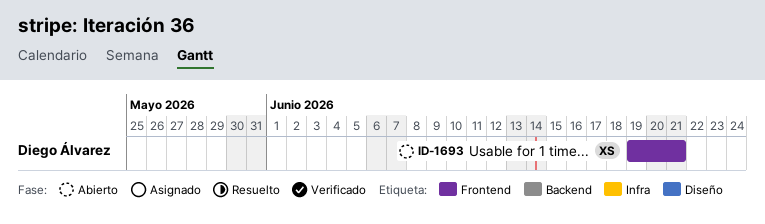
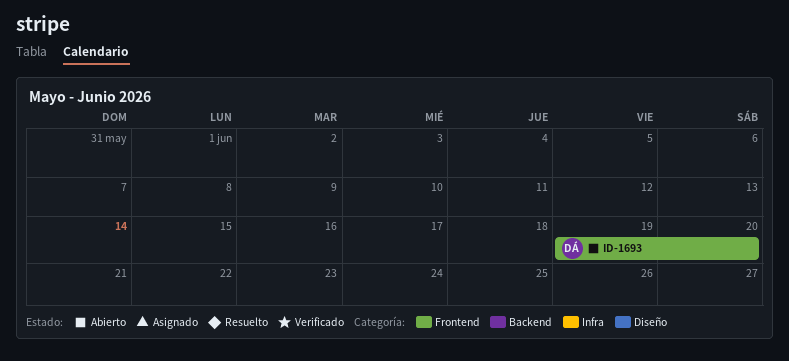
ID-1693, due: Jun 21 -> Jun 20

